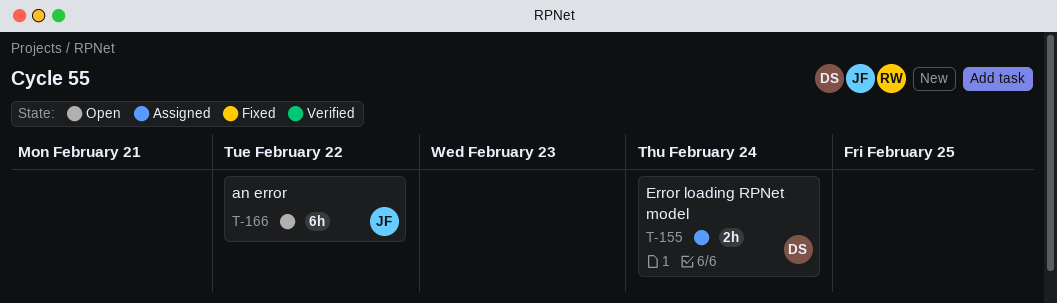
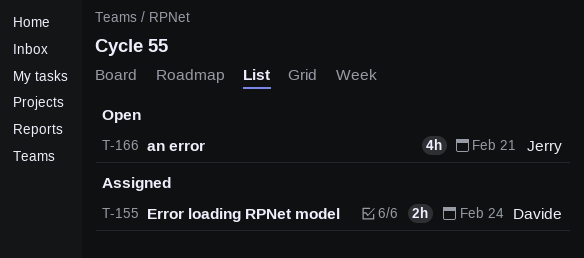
T-166, estimate: 6h -> 4h
T-166, due: Feb 22 -> Feb 21

